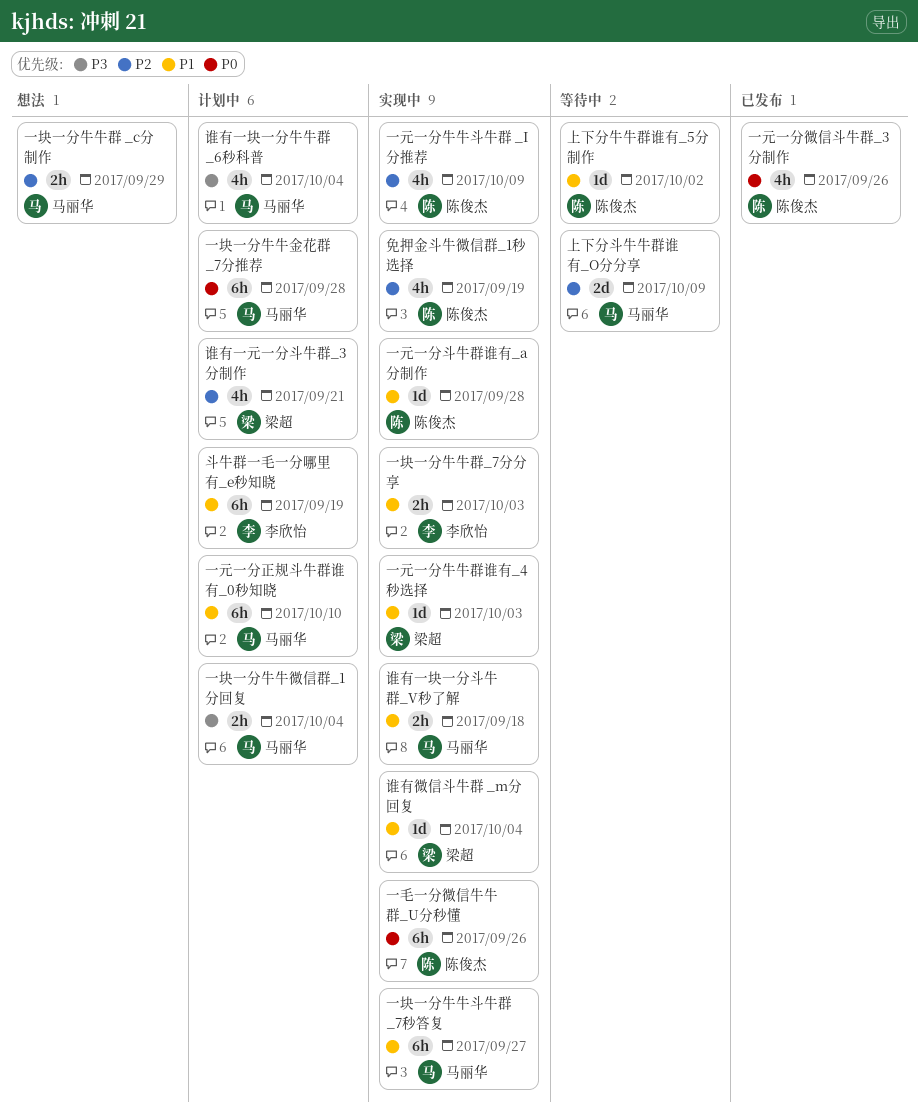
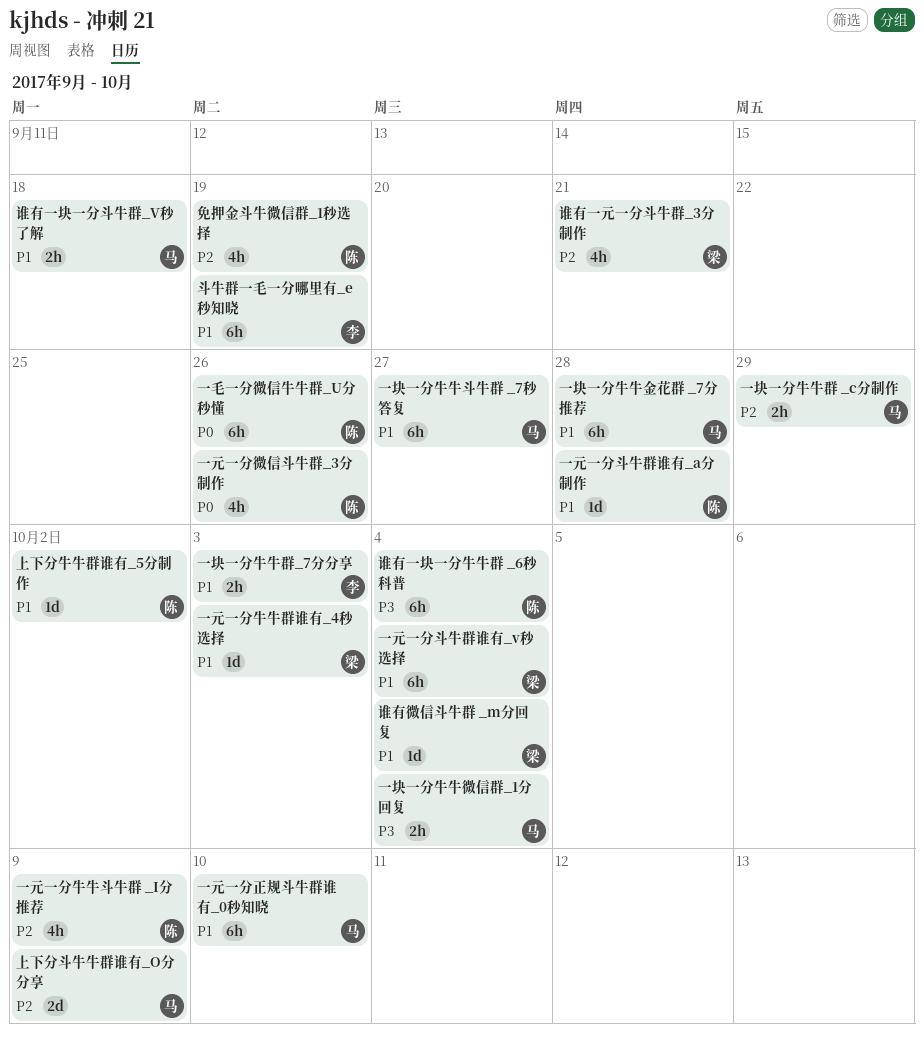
一元一分斗牛群谁有_v秒选择: none -> present
一块一分牛牛金花群 _7分推荐, priority: P0 -> P1
谁有一块一分牛牛群 _6秒科普, owner: 马丽华 -> 陈俊杰
谁有一块一分牛牛群 _6秒科普, estimate: 4h -> 6h

